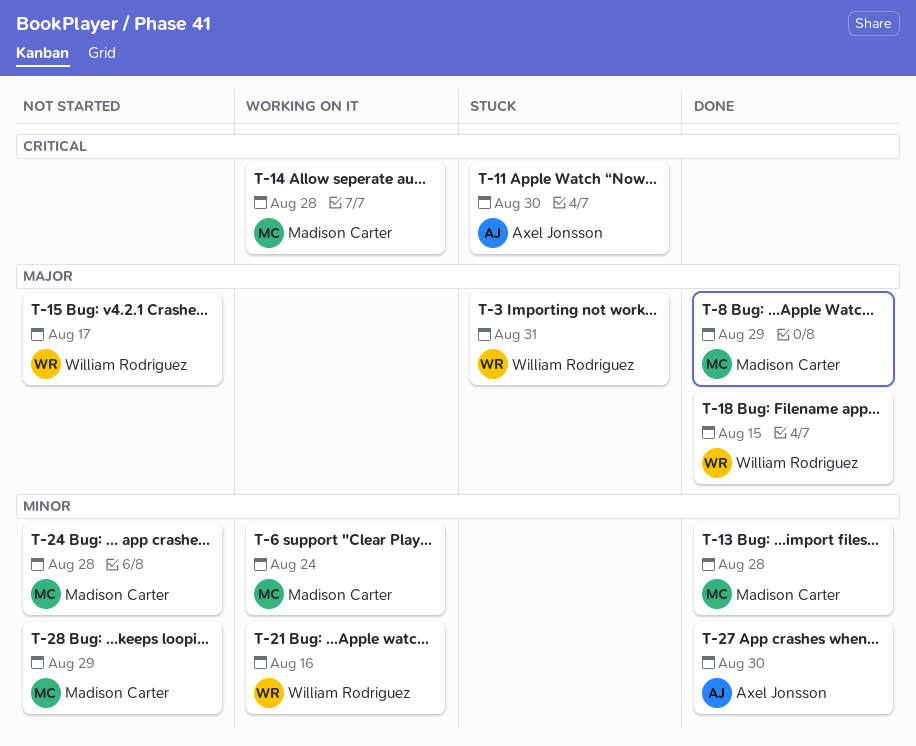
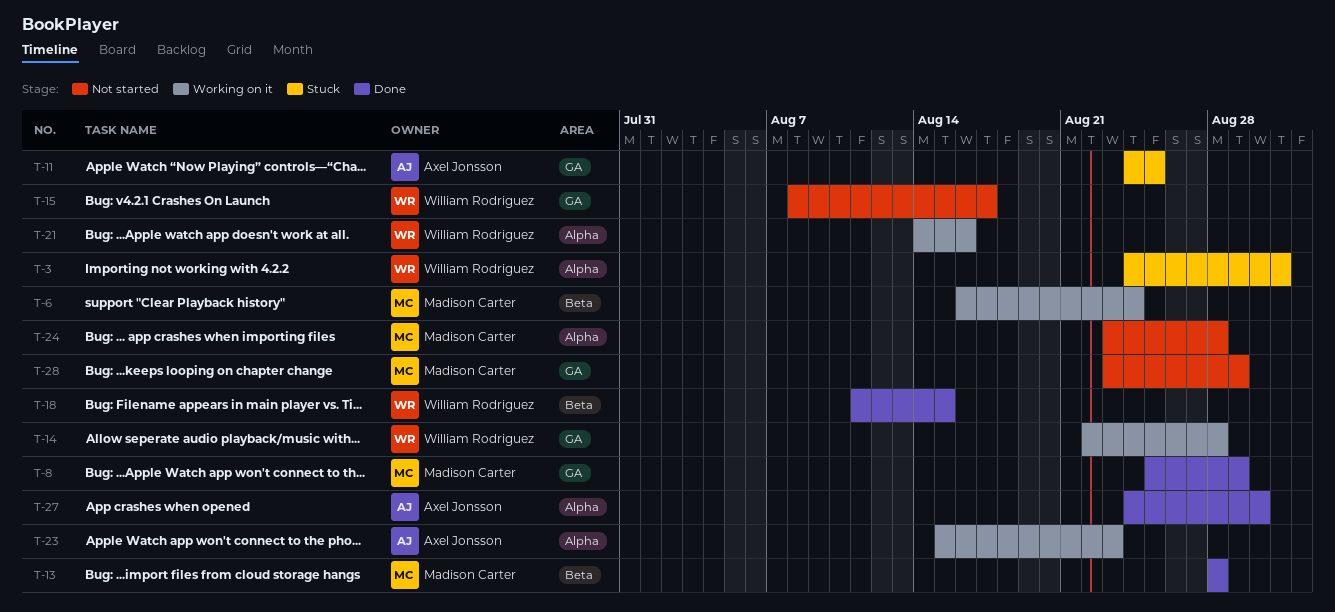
T-11, due: Aug 30 -> Aug 25
T-14, owner: Madison Carter -> William Rodriguez
T-23: none -> present

